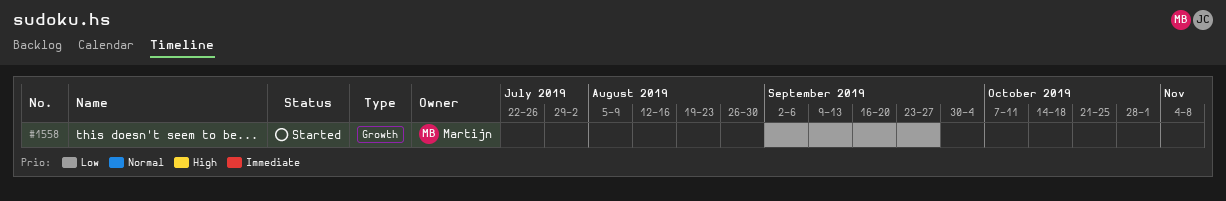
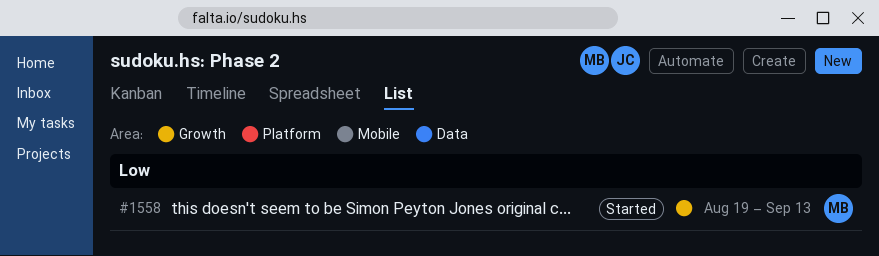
#1558, start: Sep 2 -> Aug 19
#1558, due: Sep 27 -> Sep 13

